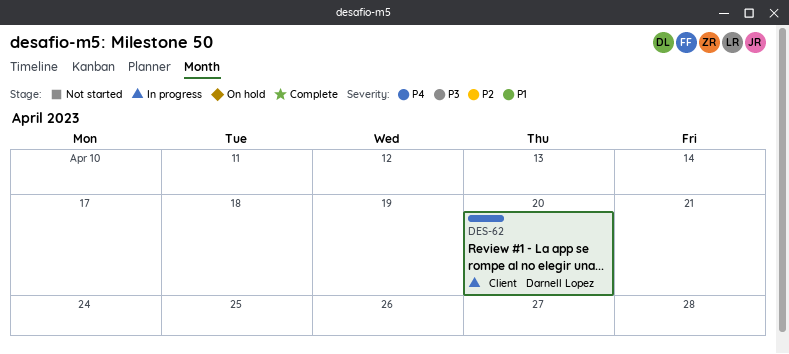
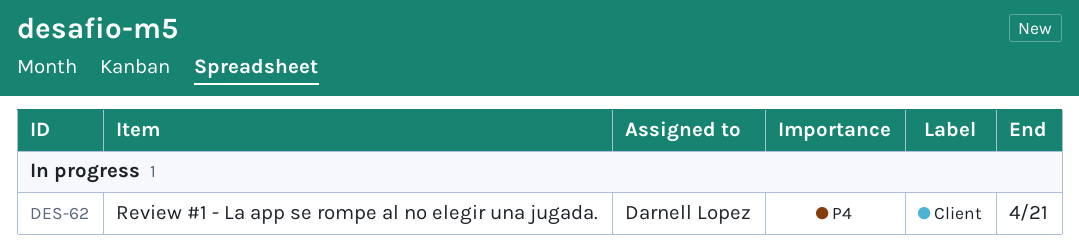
DES-62, due: Apr 20 -> Apr 21

